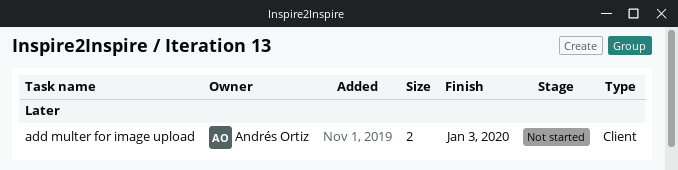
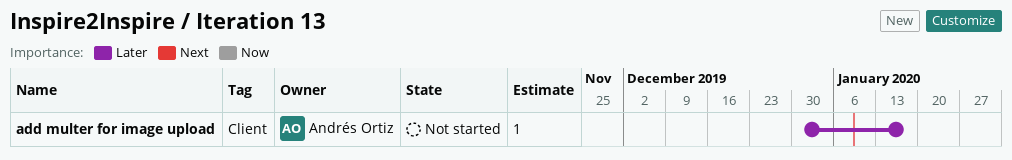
add multer for image upload, estimate: 2 -> 1
add multer for image upload, due: Jan 3 -> Jan 17

